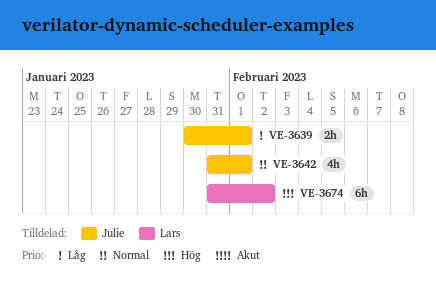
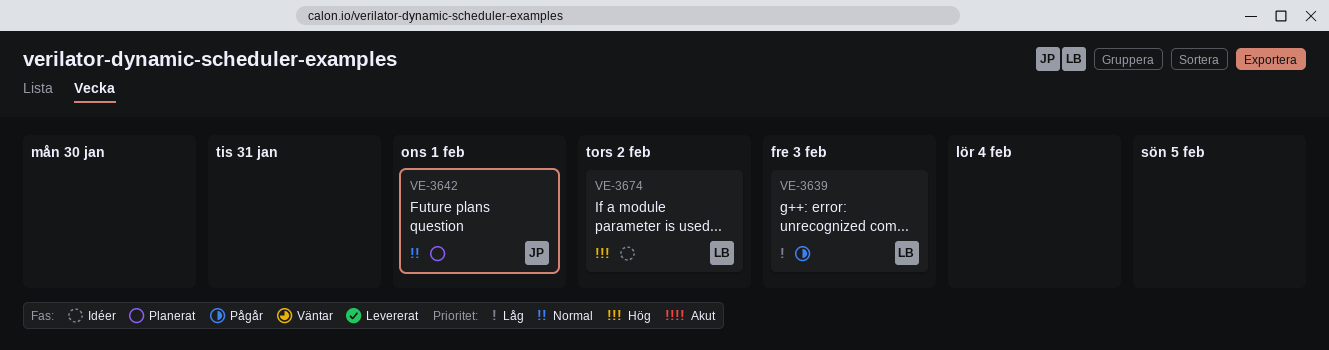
VE-3639, owner: Julie -> Lars
VE-3639, due: Feb 1 -> Feb 3

